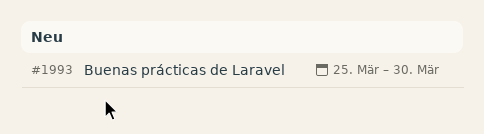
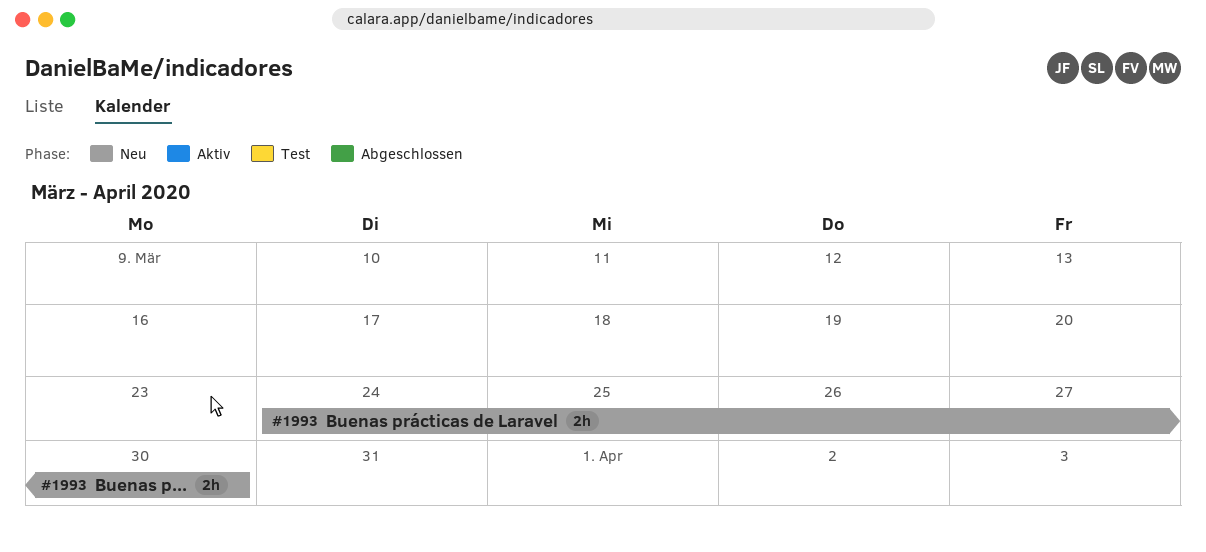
#1993, start: Mar 25 -> Mar 24

